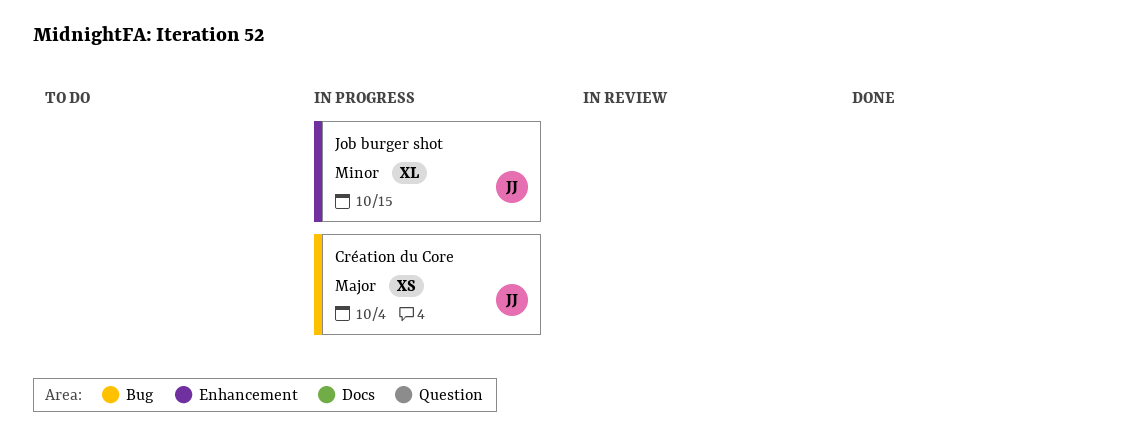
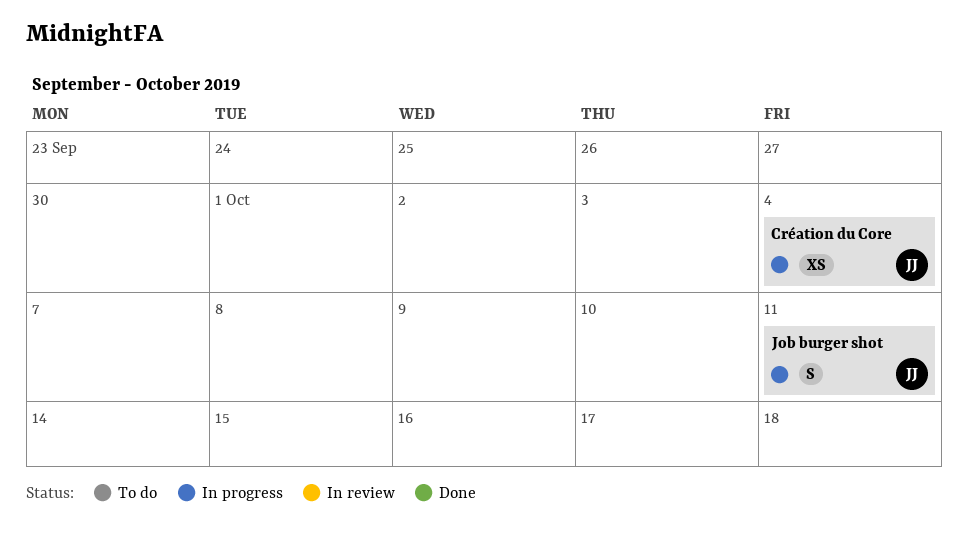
Job burger shot, estimate: XL -> S
Job burger shot, due: Oct 15 -> Oct 11

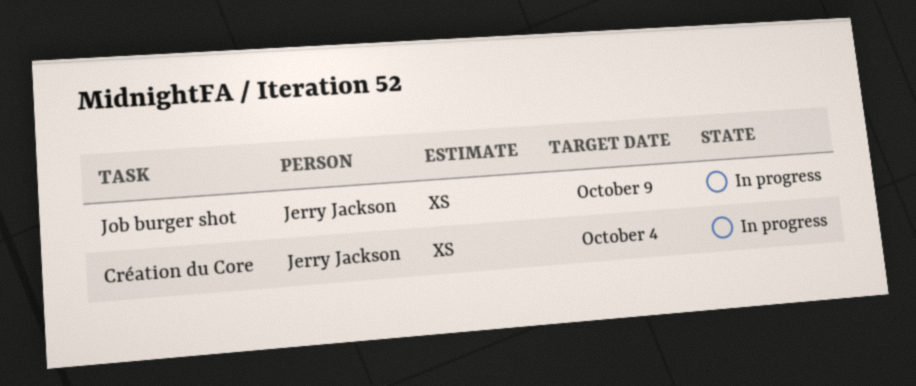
Job burger shot, estimate: S -> XS
Job burger shot, due: Oct 11 -> Oct 9

